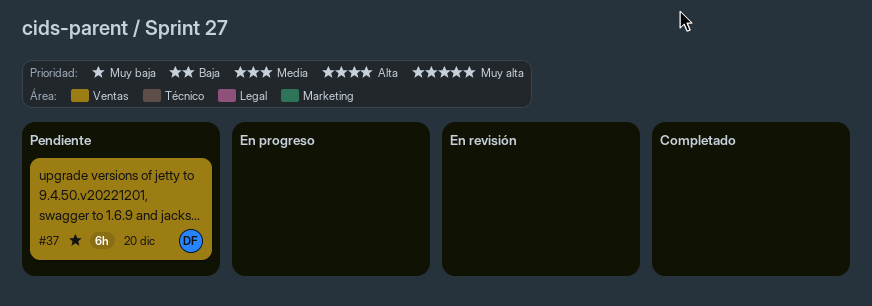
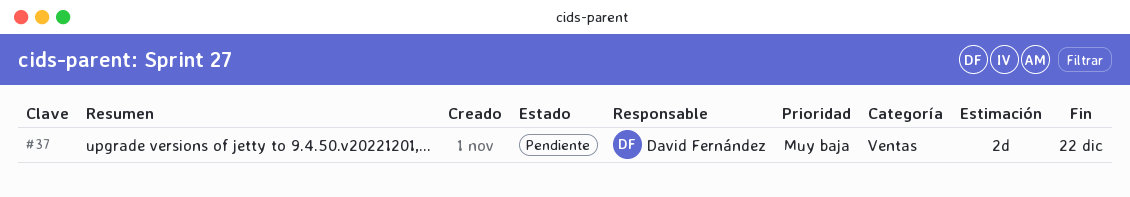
#37, estimate: 6h -> 2d
#37, due: Dec 20 -> Dec 22

